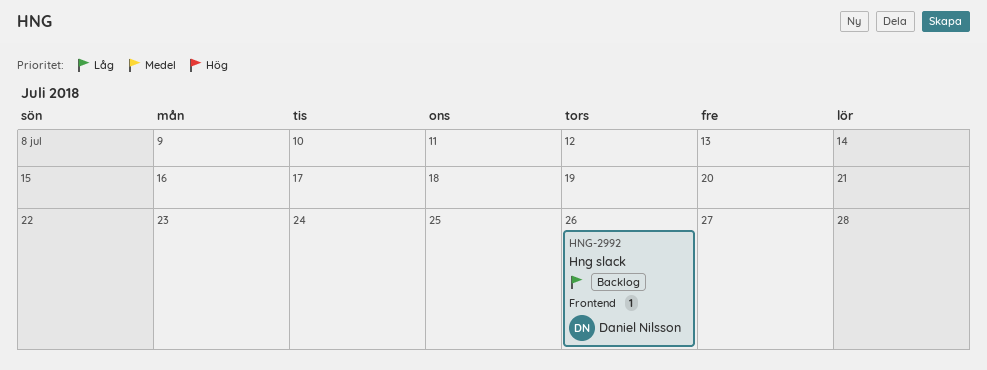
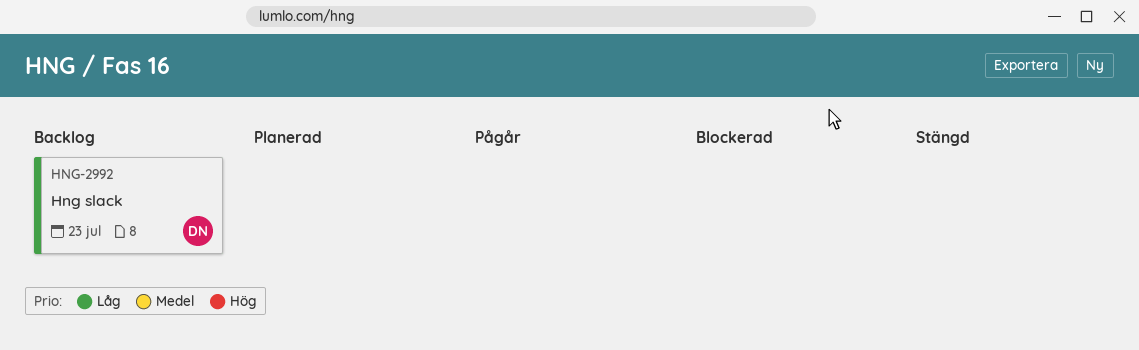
HNG-2992, due: Jul 26 -> Jul 23

